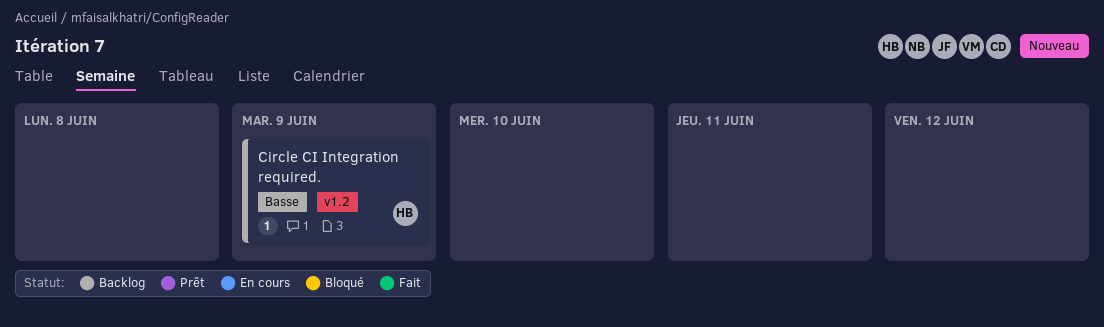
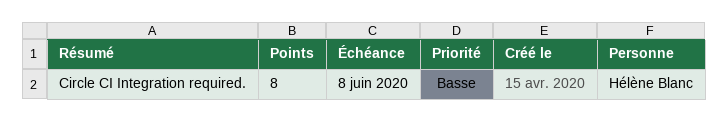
Circle CI Integration required., estimate: 1 -> 8
Circle CI Integration required., due: Jun 9 -> Jun 8

